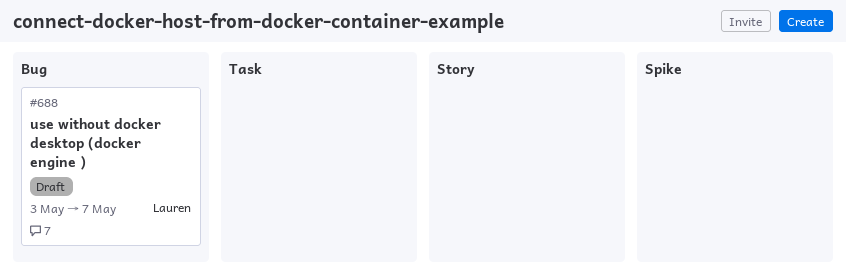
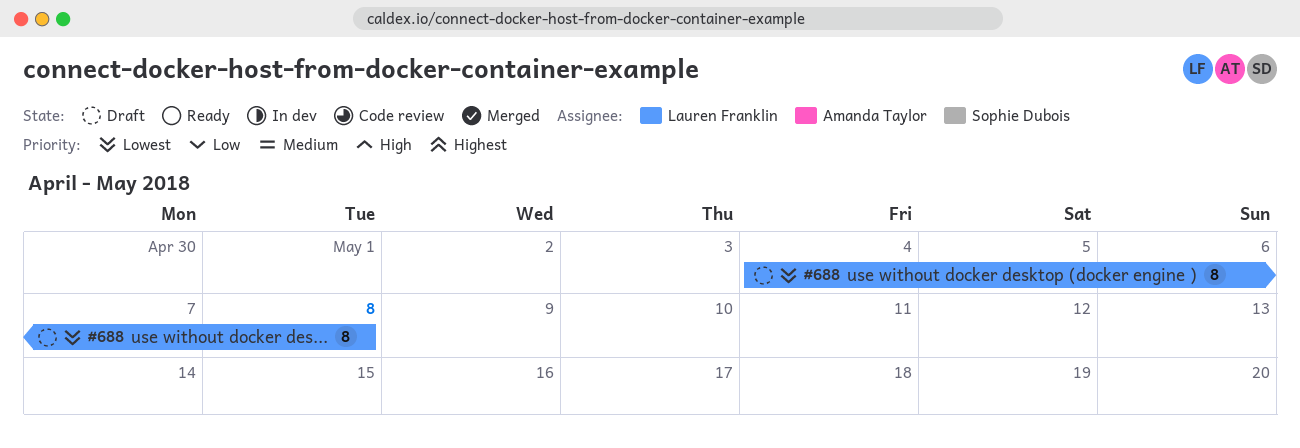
#688, start: May 3 -> May 4
#688, due: May 7 -> May 8

